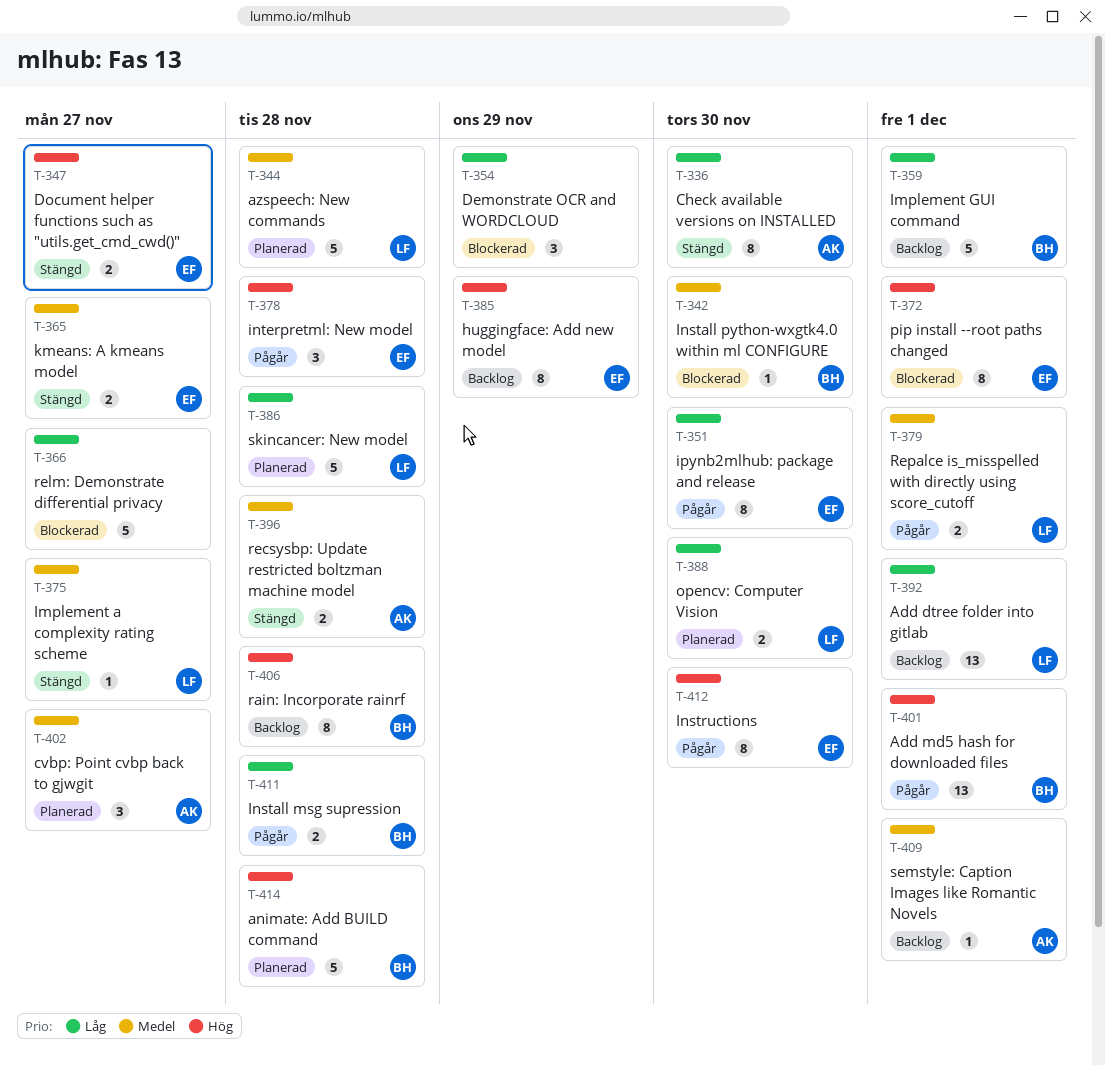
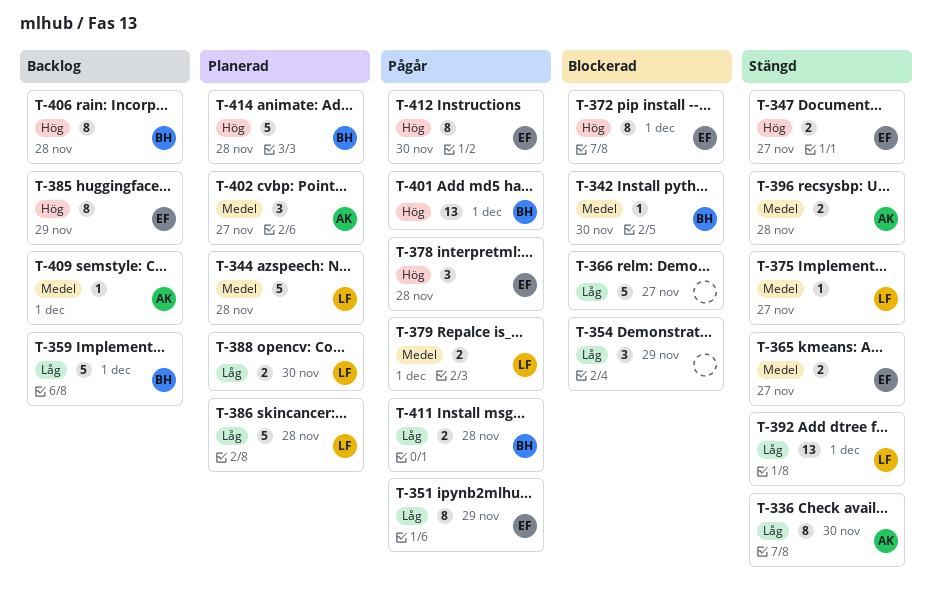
T-351, due: Nov 30 -> Nov 29
T-392, status: Backlog -> Stängd

